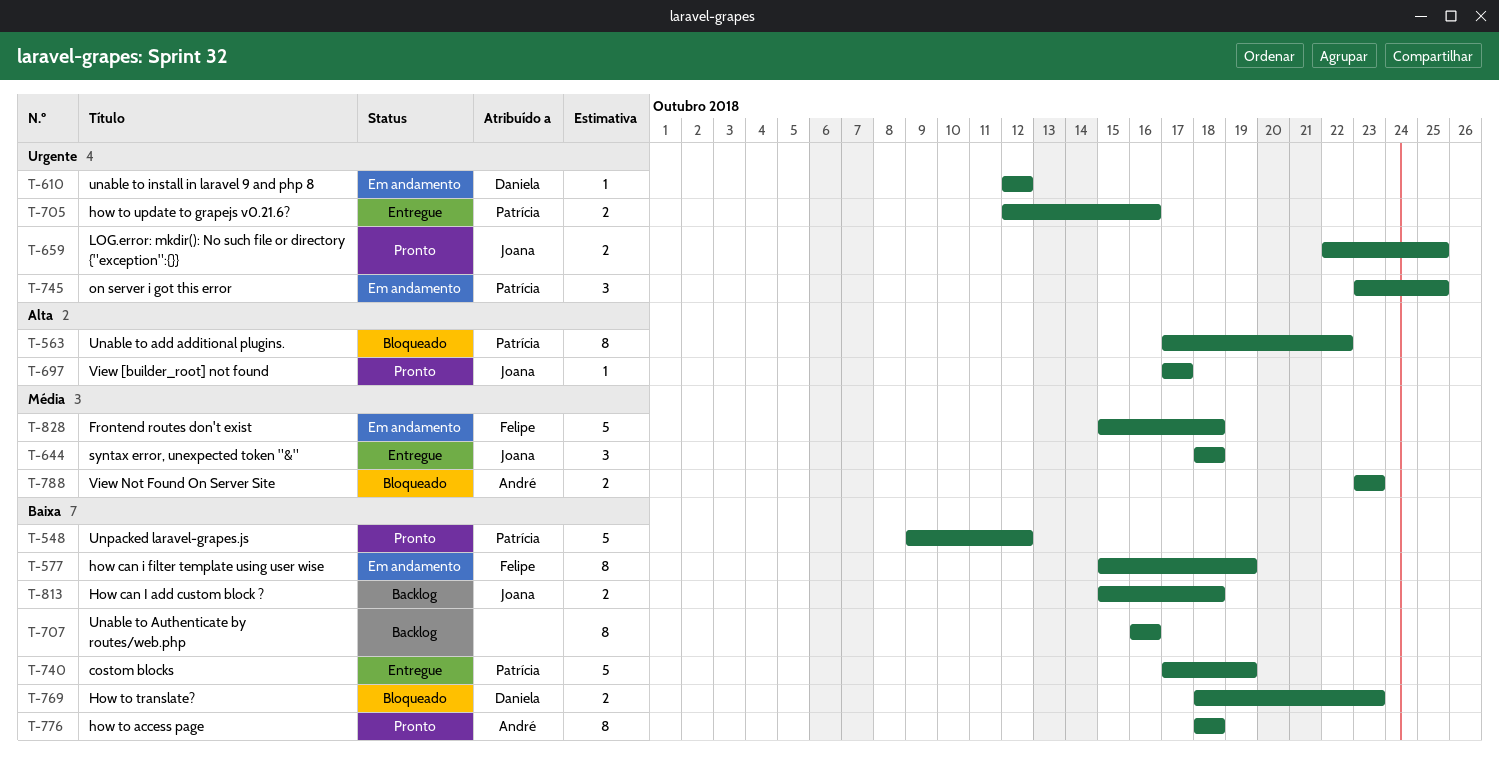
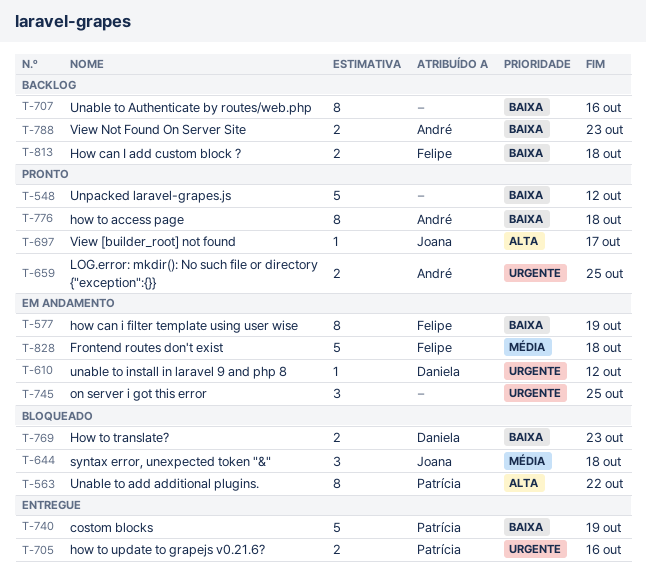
T-548, owner: Patrícia -> none
T-644, status: Entregue -> Bloqueado
T-659, owner: Joana -> André
T-745, owner: Patrícia -> none
T-788, status: Bloqueado -> Backlog
T-788, priority: Média -> Baixa
T-813, owner: Joana -> Felipe

